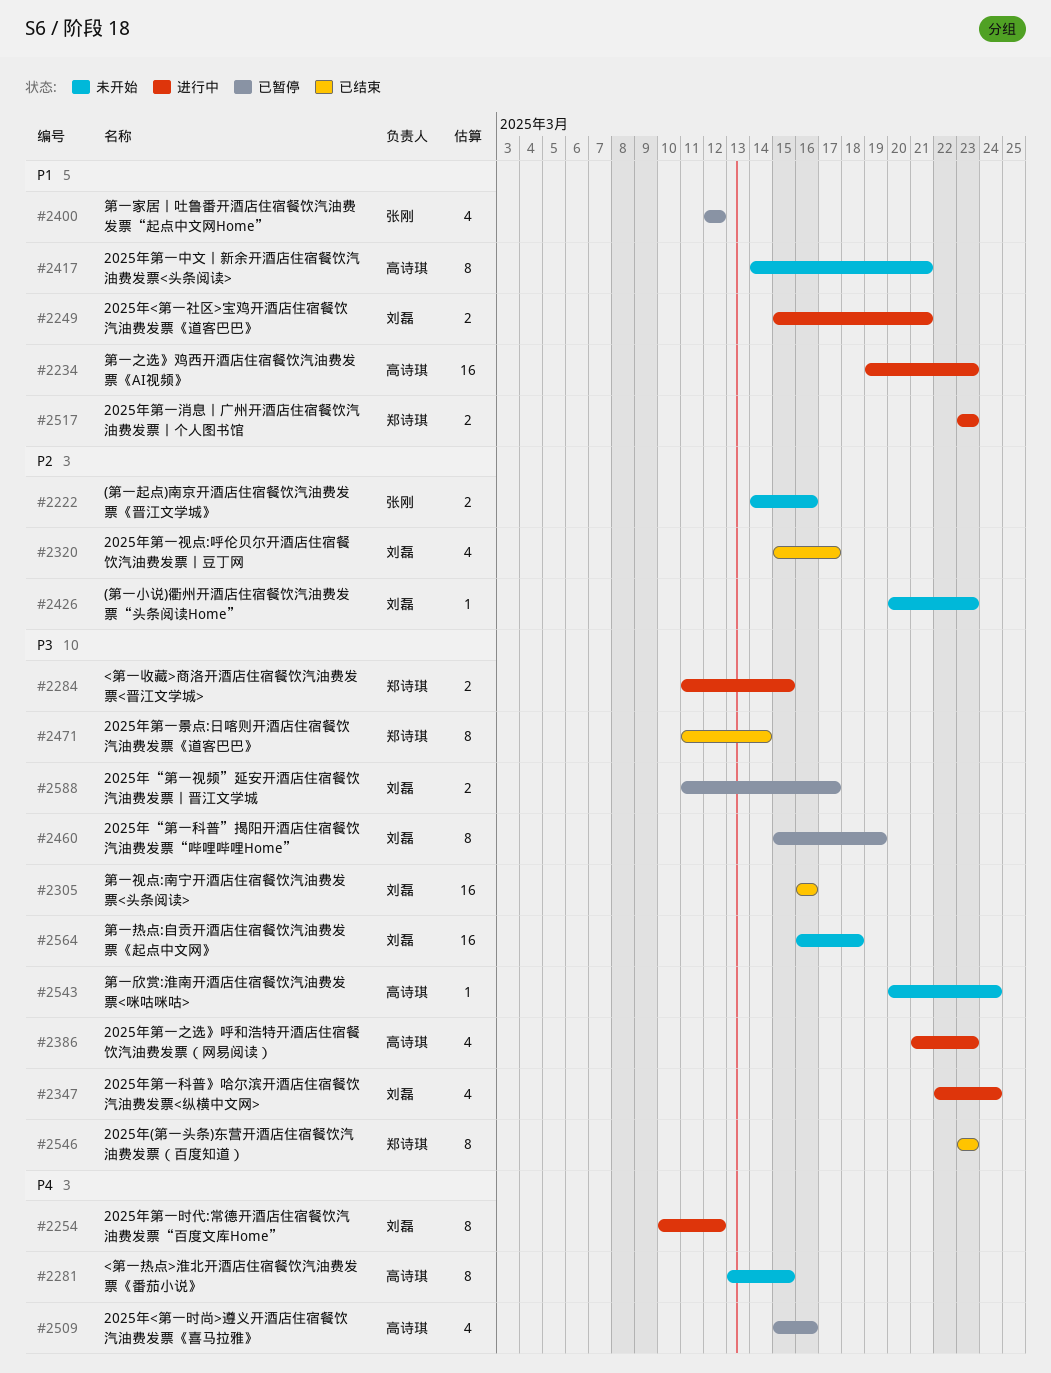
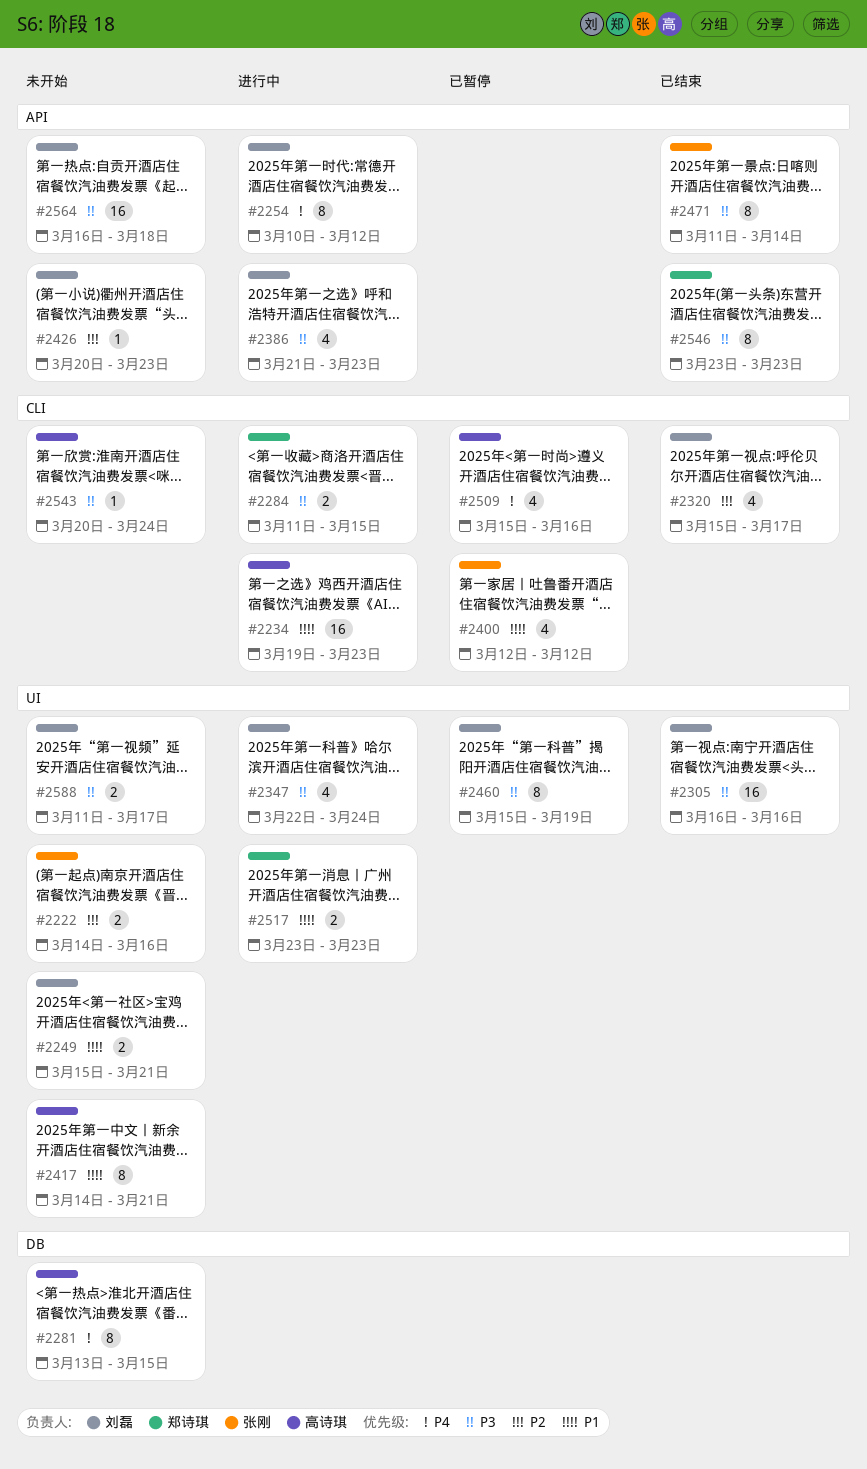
#2249, status: 进行中 -> 未开始
#2386, owner: 高诗琪 -> 刘磊
#2471, owner: 郑诗琪 -> 张刚
#2588, status: 已暂停 -> 未开始

